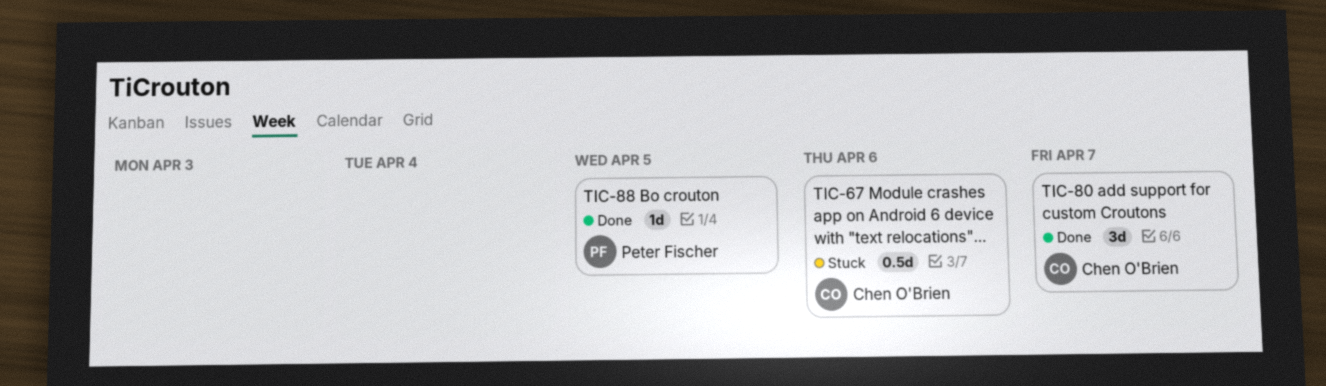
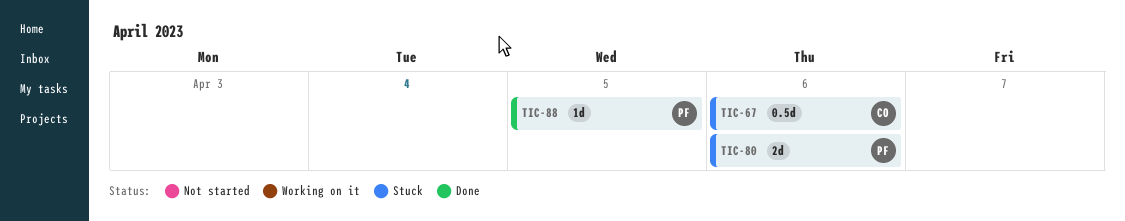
TIC-80, status: Done -> Stuck
TIC-80, owner: Chen O'Brien -> Peter Fischer
TIC-80, estimate: 3d -> 2d
TIC-80, due: Apr 7 -> Apr 6

